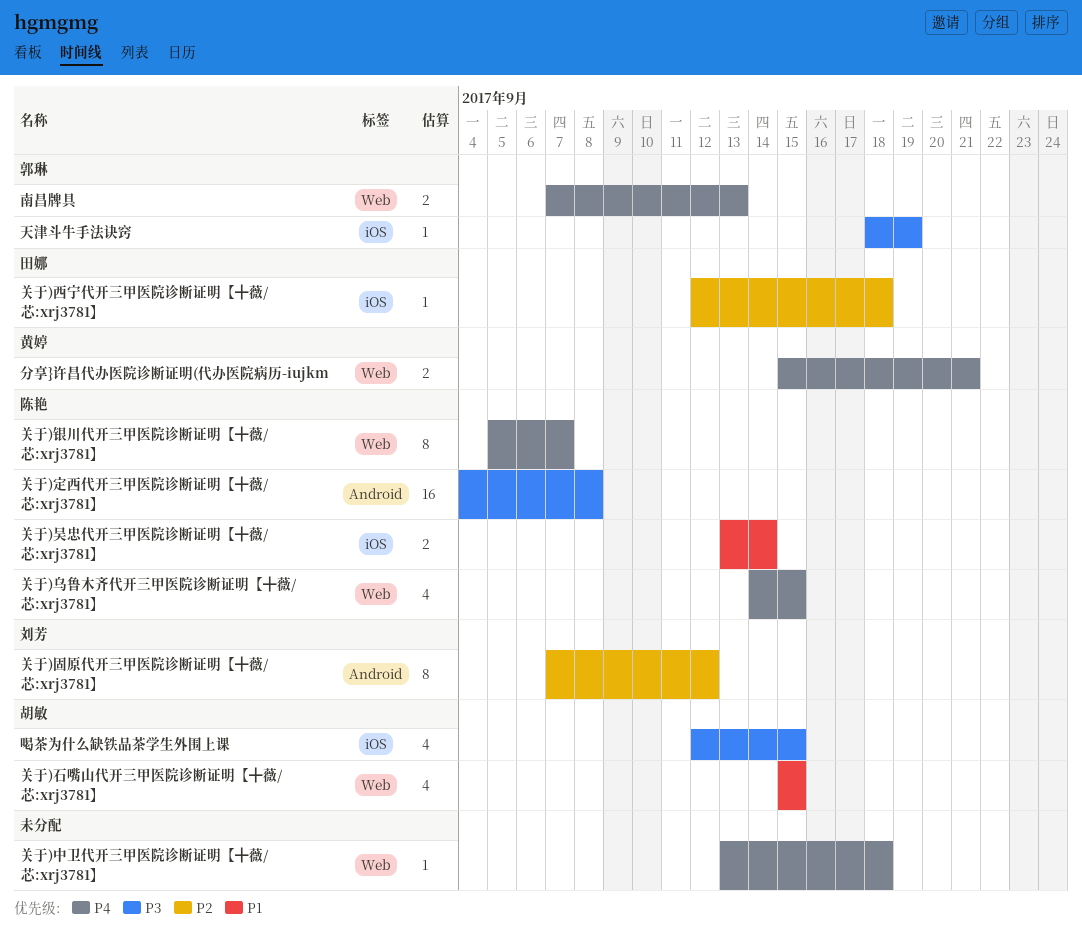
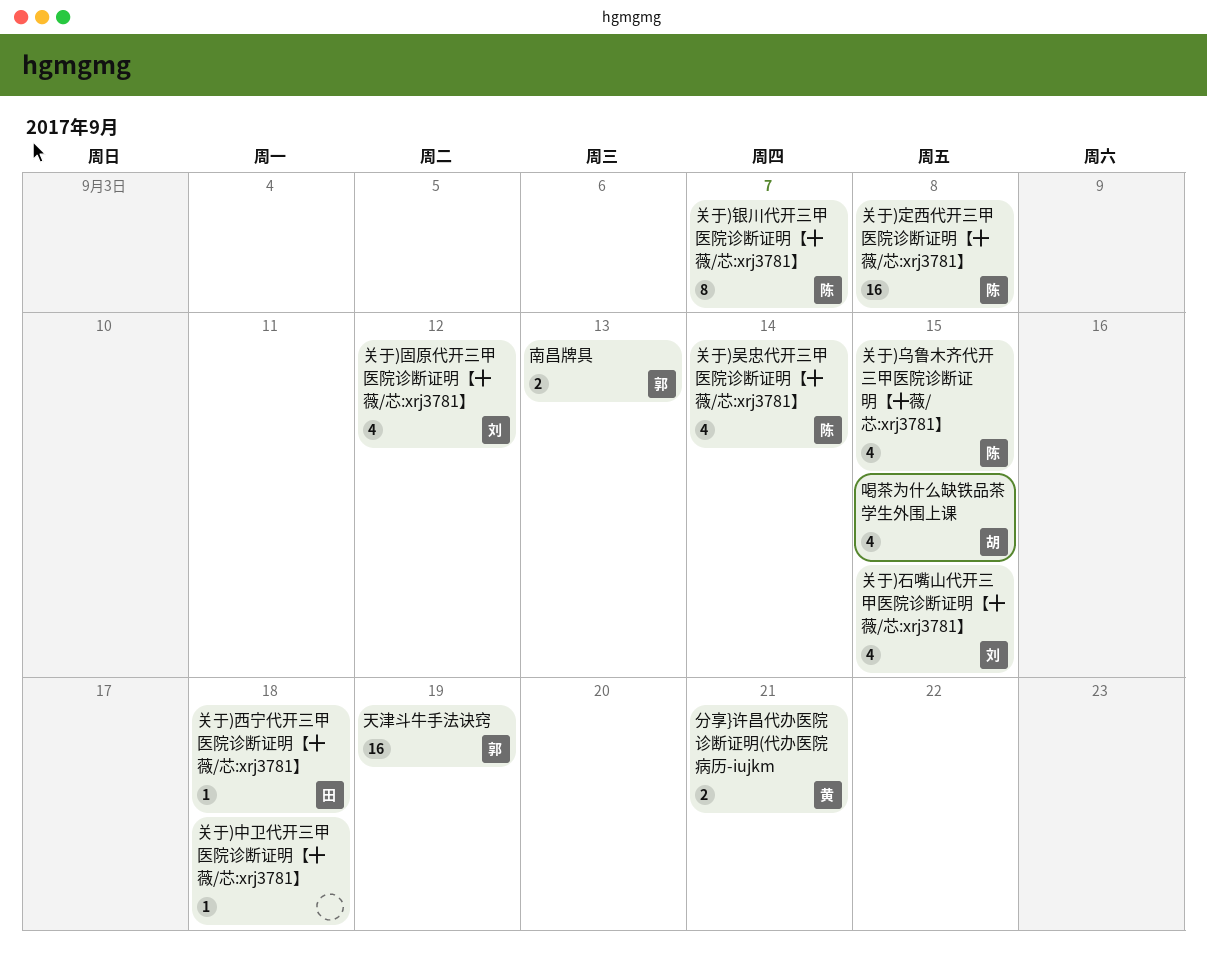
关于)吴忠代开三甲医院诊断证明【╋薇/芯:xrj3781】, estimate: 2 -> 4
关于)固原代开三甲医院诊断证明【╋薇/芯:xrj3781】, estimate: 8 -> 4
关于)石嘴山代开三甲医院诊断证明【╋薇/芯:xrj3781】, owner: 胡敏 -> 刘芳
天津斗牛手法诀窍, estimate: 1 -> 16

